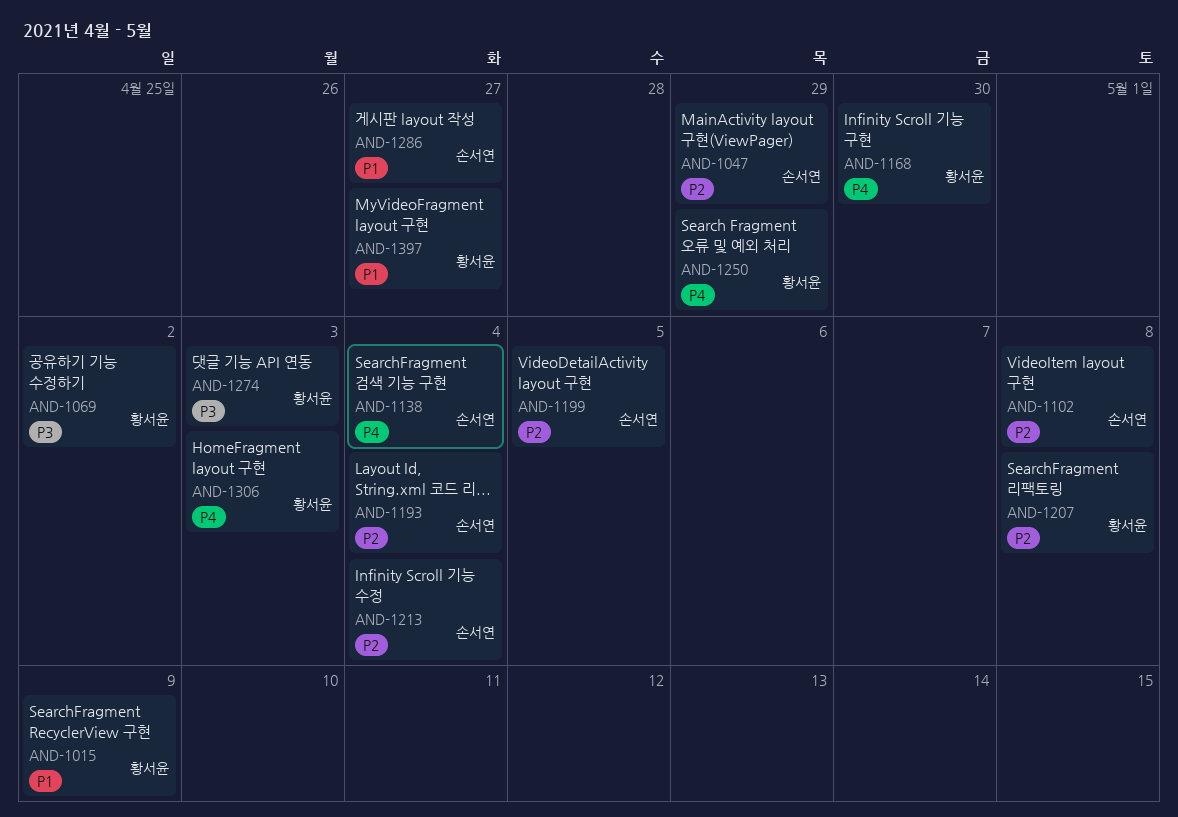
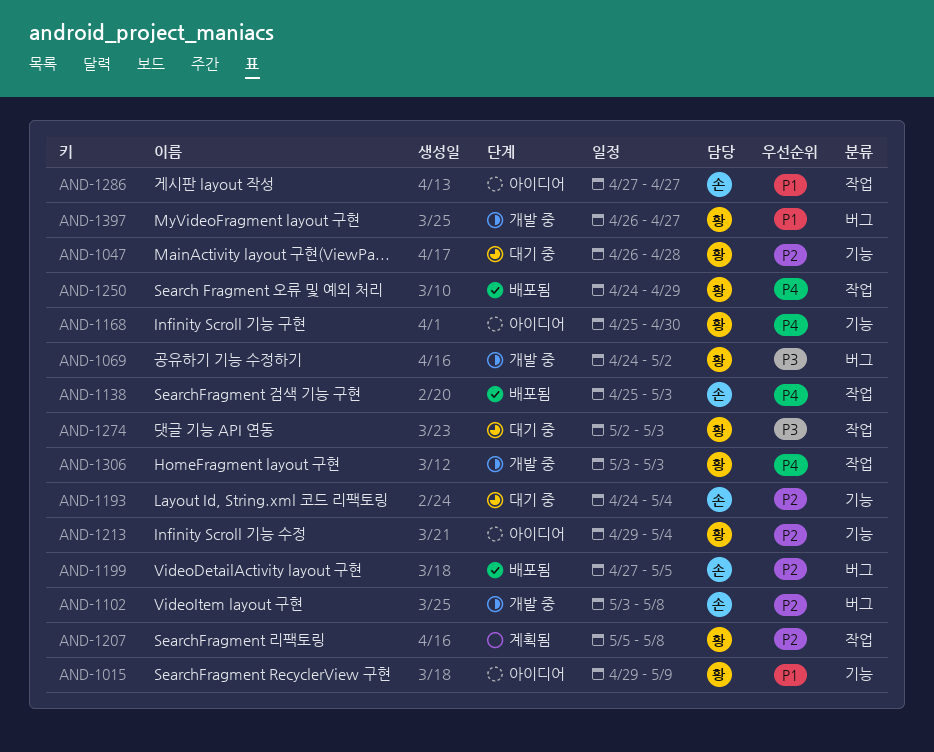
AND-1047, owner: 손서연 -> 황서윤
AND-1047, due: Apr 29 -> Apr 28
AND-1138, due: May 4 -> May 3
AND-1213, owner: 손서연 -> 황서윤

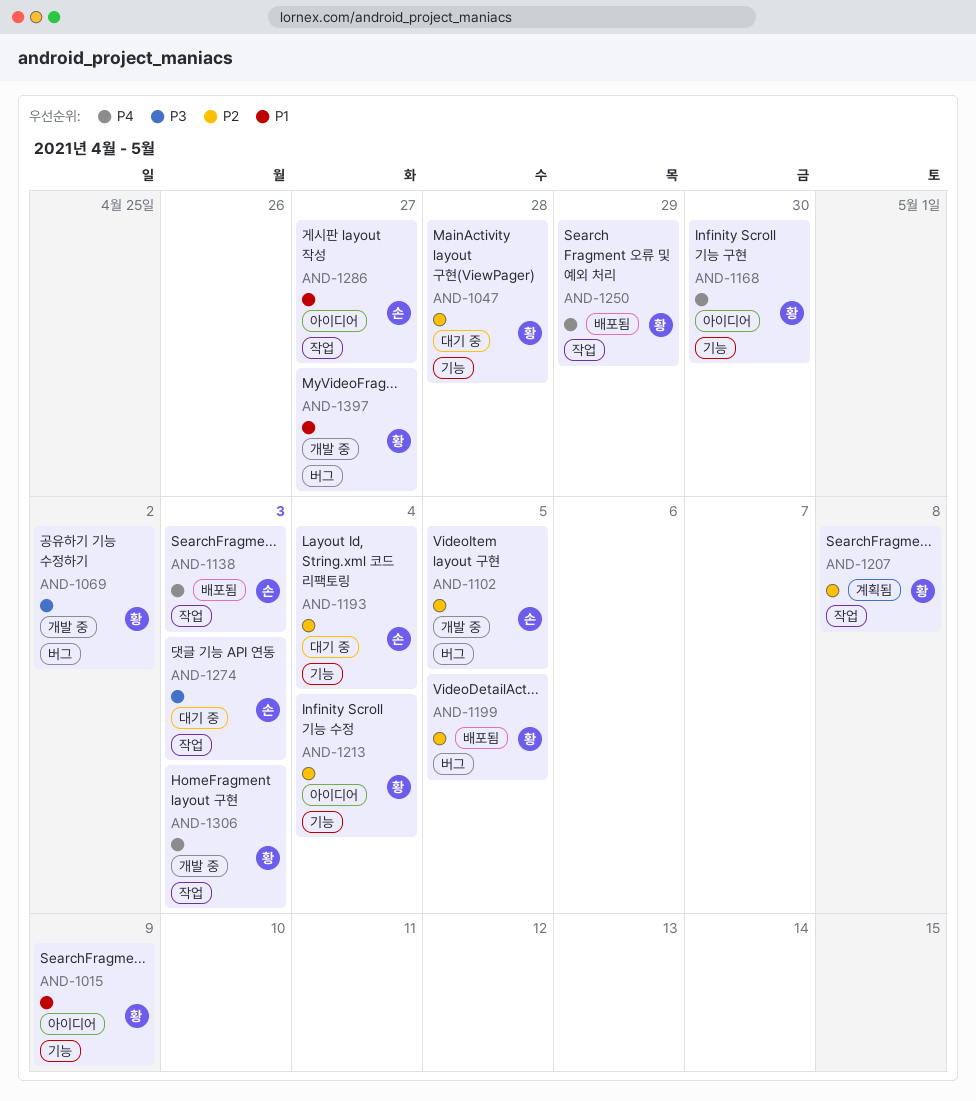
AND-1102, due: May 8 -> May 5
AND-1199, owner: 손 -> 황
AND-1274, owner: 황 -> 손

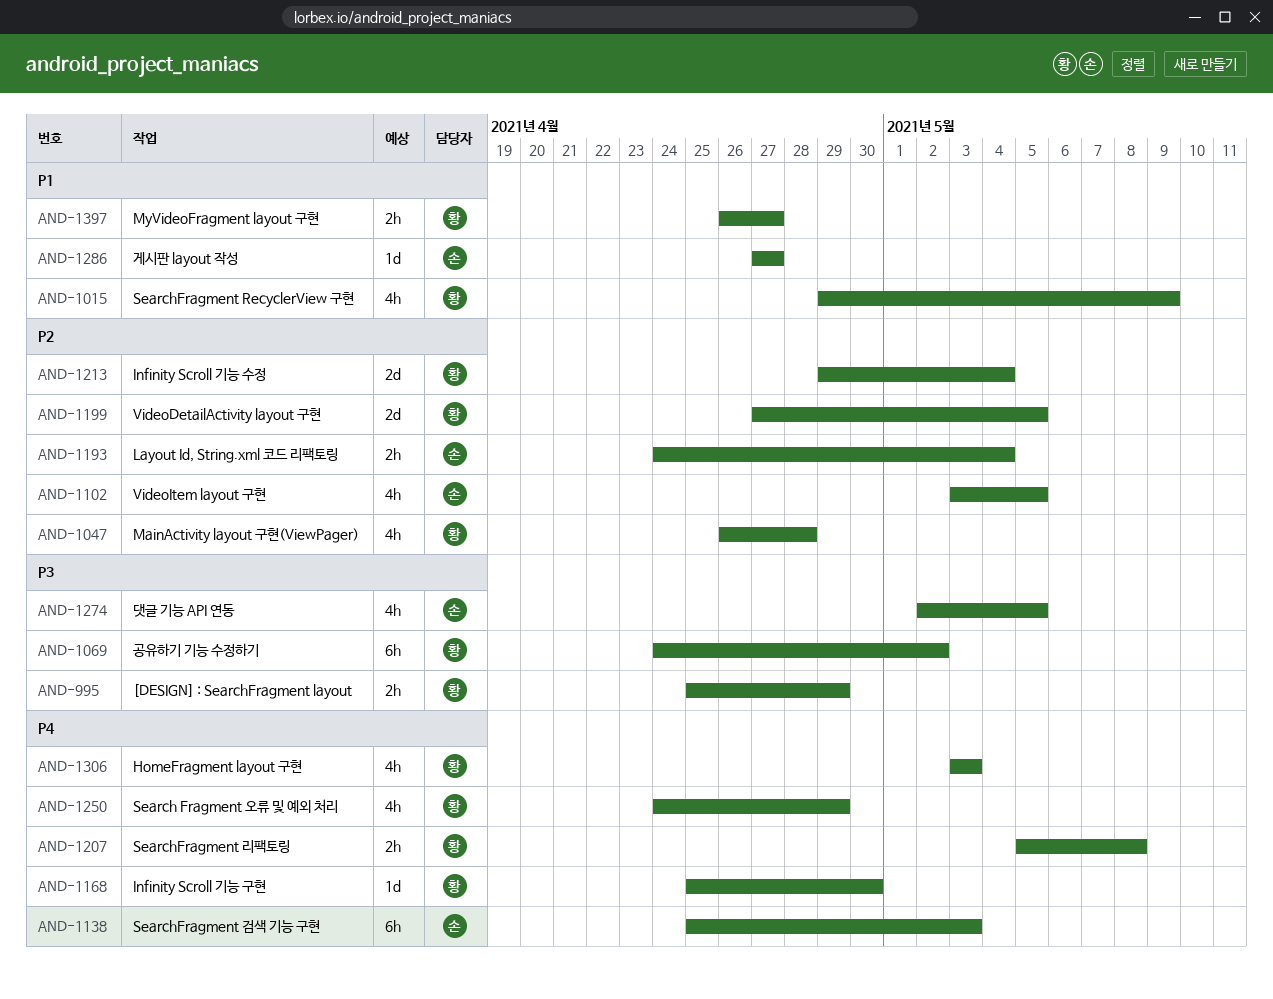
AND-995: none -> present
AND-1207, priority: P2 -> P4
AND-1274, due: May 3 -> May 5

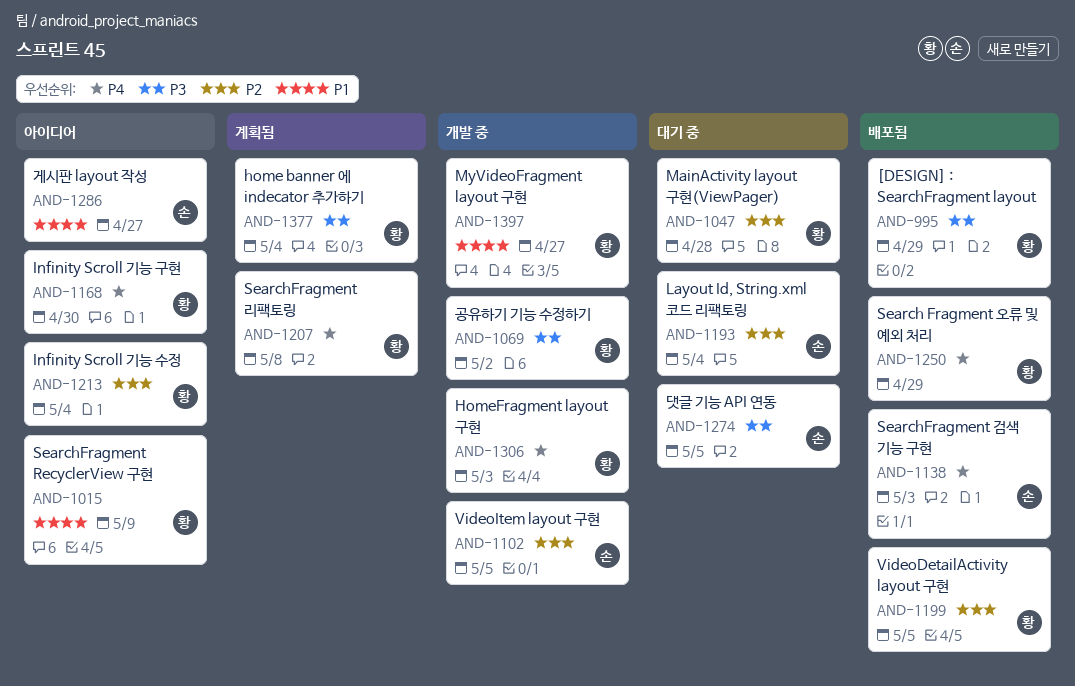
AND-1377: none -> present

